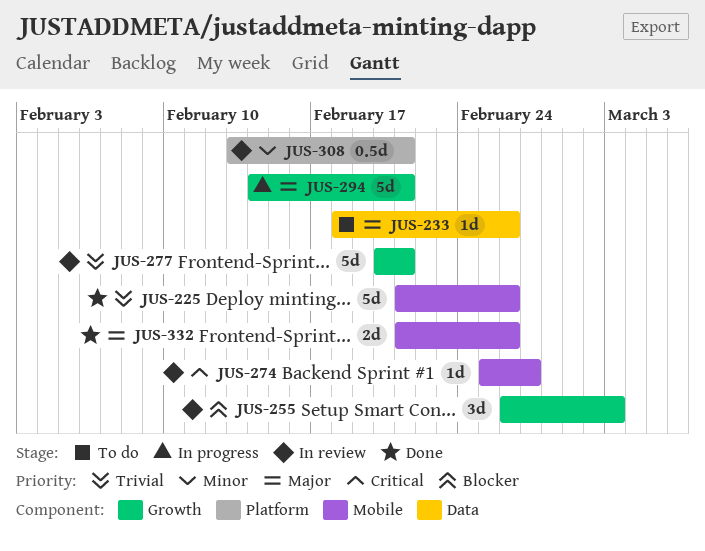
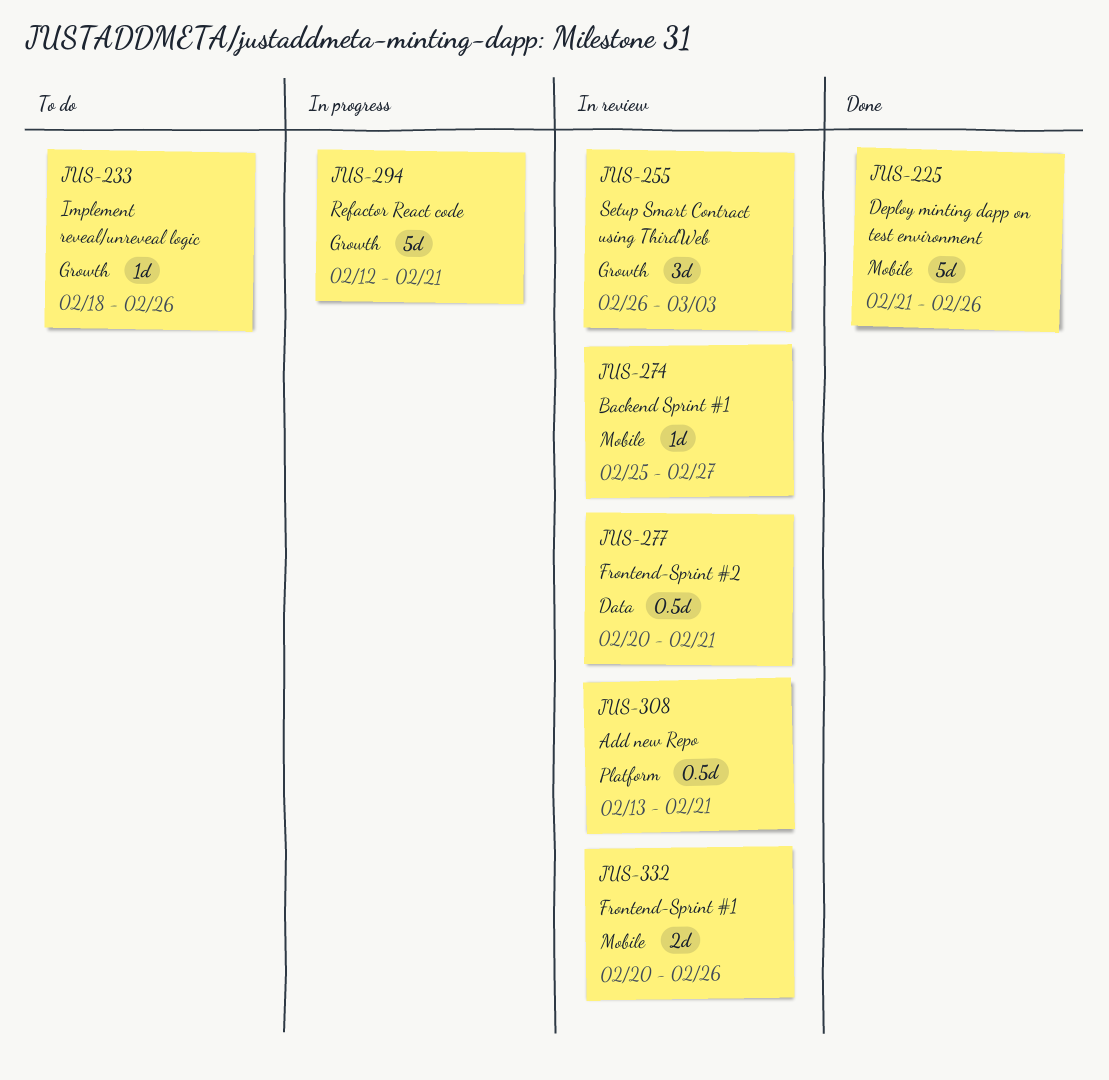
JUS-233, label: Data -> Growth
JUS-277, label: Growth -> Data
JUS-277, estimate: 5d -> 0.5d
JUS-294, start: Feb 14 -> Feb 12
JUS-332, status: Done -> In review
JUS-332, start: Feb 21 -> Feb 20

